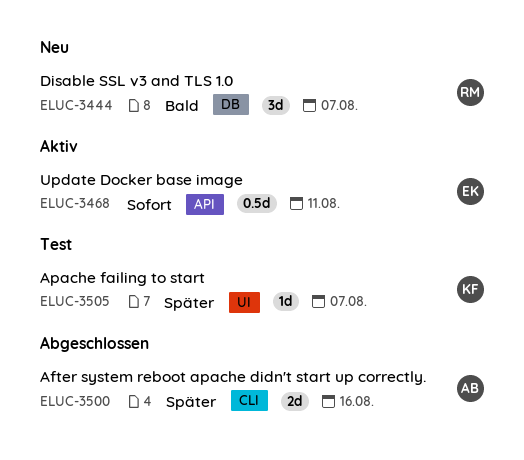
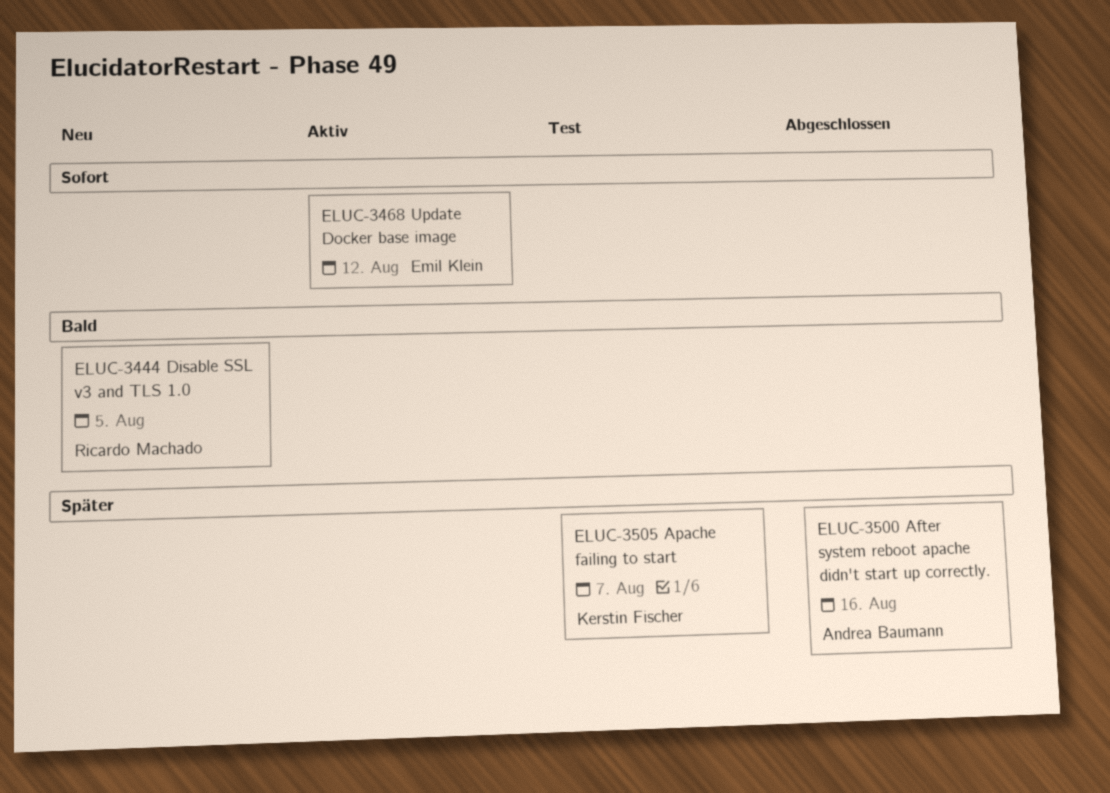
ELUC-3444, due: Aug 7 -> Aug 5
ELUC-3468, due: Aug 11 -> Aug 12

